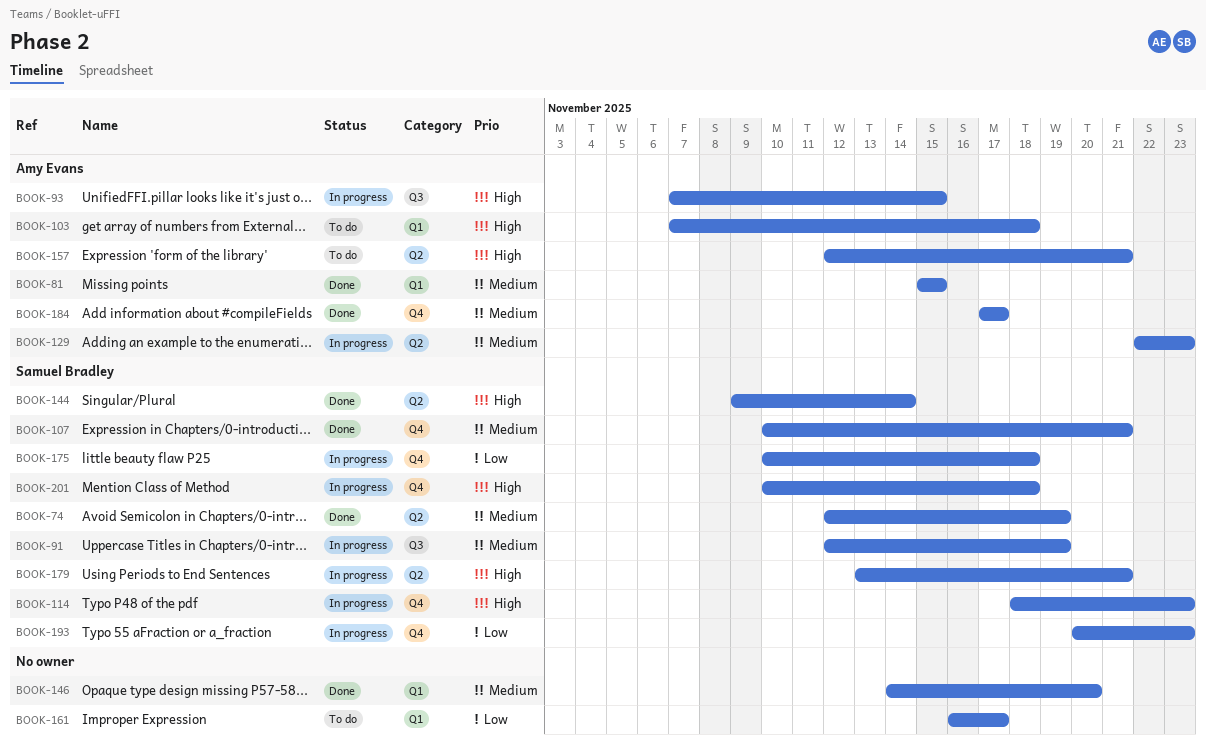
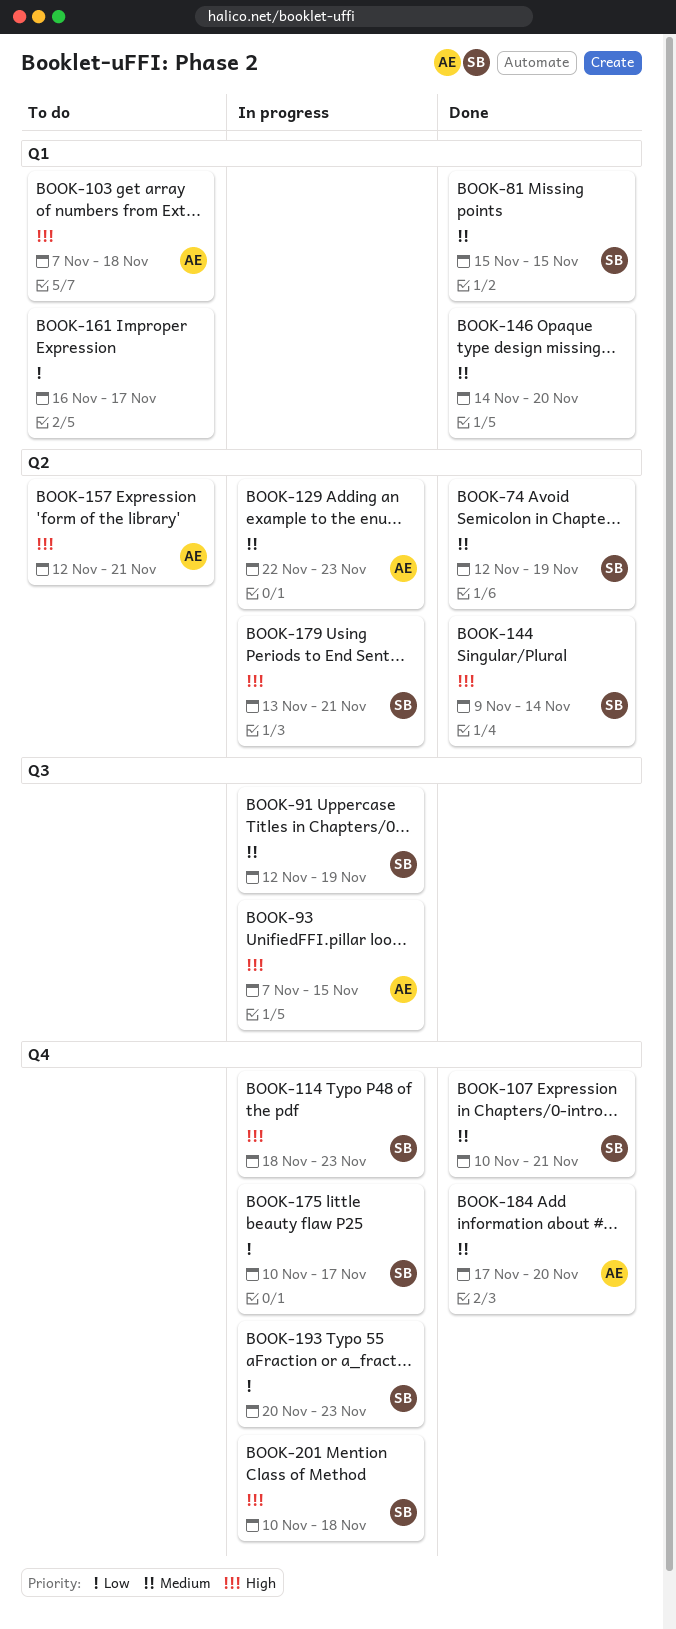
BOOK-81, owner: Amy Evans -> Samuel Bradley
BOOK-175, due: Nov 18 -> Nov 17
BOOK-184, due: Nov 17 -> Nov 20

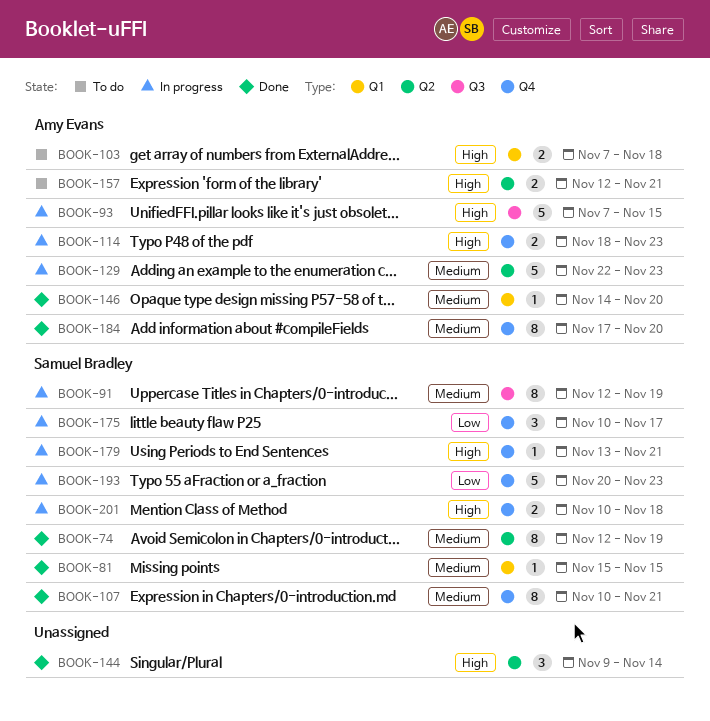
BOOK-114, owner: Samuel Bradley -> Amy Evans
BOOK-144, owner: Samuel Bradley -> none
BOOK-146, owner: none -> Amy Evans
BOOK-161: present -> none
BOOK-179, label: Q2 -> Q4

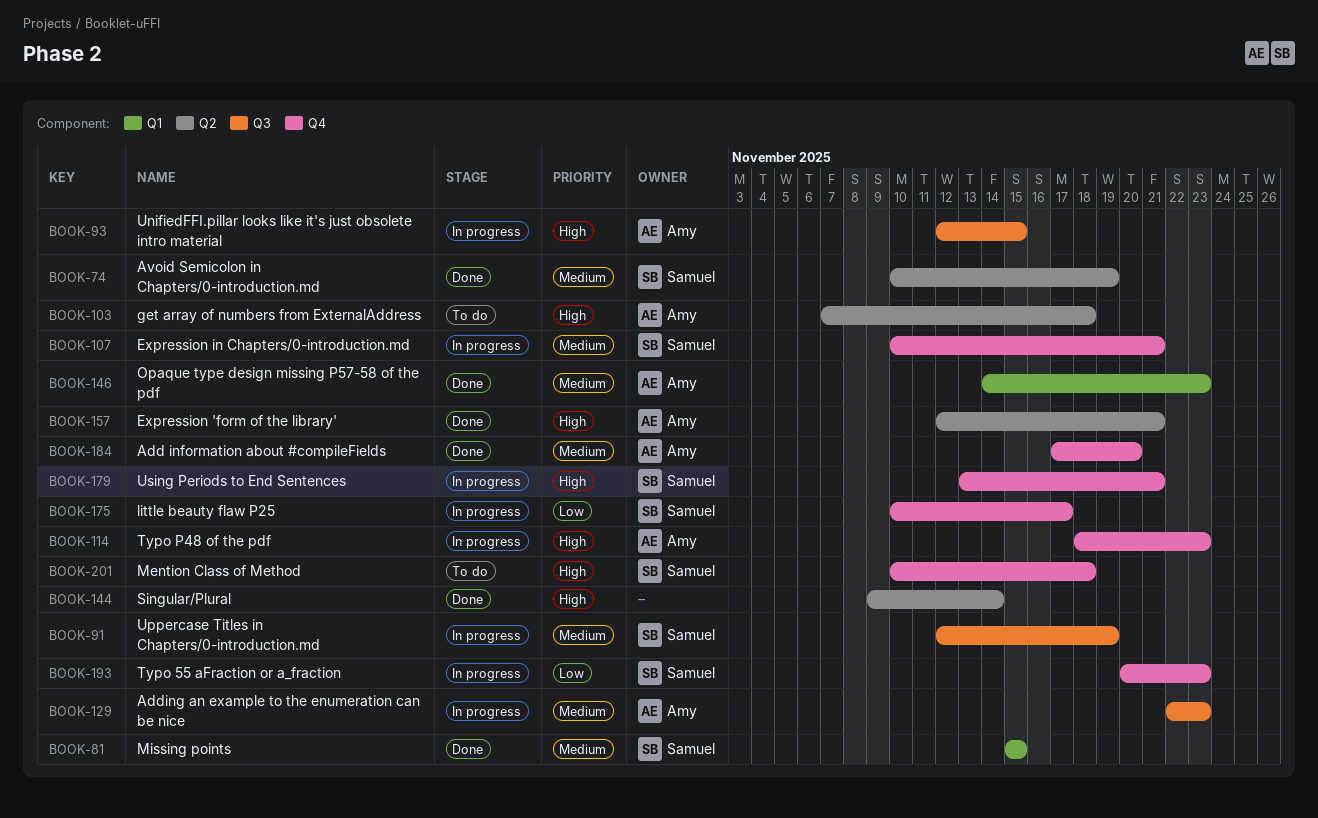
BOOK-74, start: Nov 12 -> Nov 10
BOOK-93, start: Nov 7 -> Nov 12
BOOK-103, label: Q1 -> Q2
BOOK-107, status: Done -> In progress
BOOK-129, label: Q2 -> Q3
BOOK-146, due: Nov 20 -> Nov 23
BOOK-157, status: To do -> Done
BOOK-201, status: In progress -> To do

